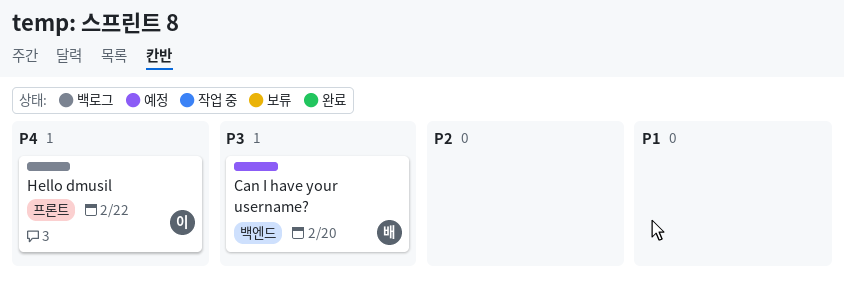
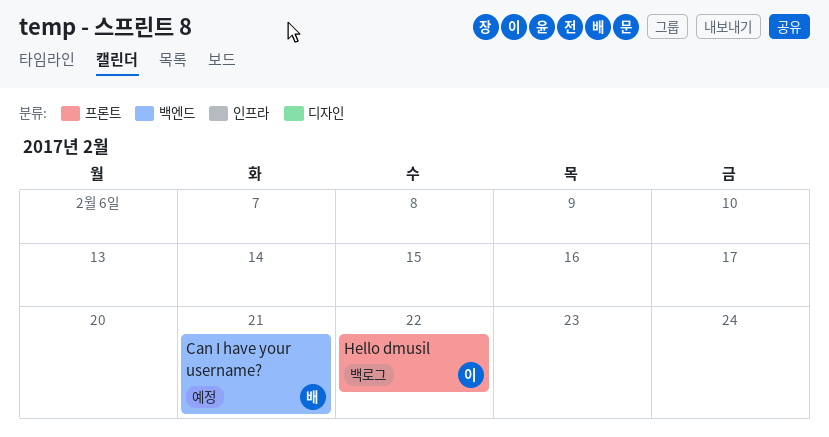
Can I have your username?, due: Feb 20 -> Feb 21

